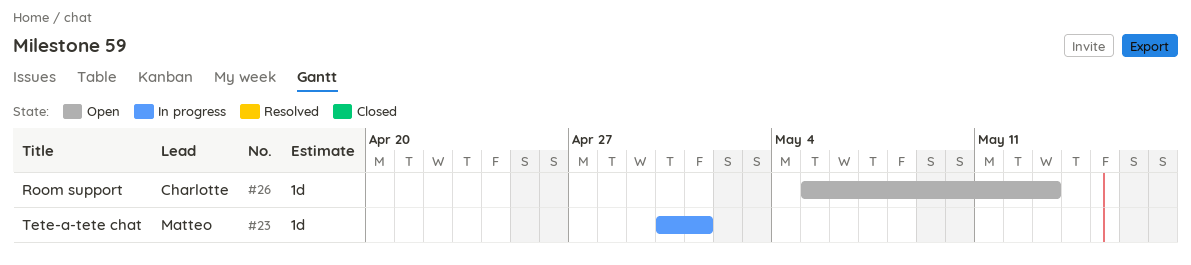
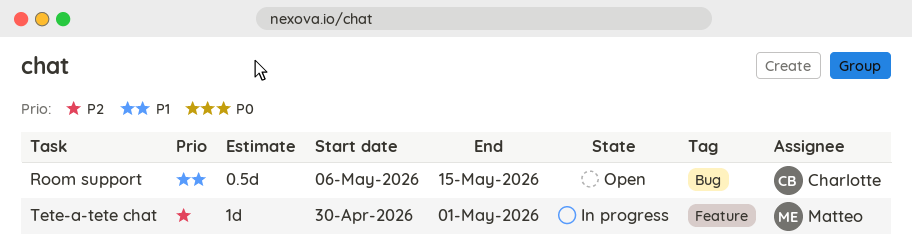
Room support, estimate: 1d -> 0.5d
Room support, start: May 5 -> May 6
Room support, due: May 13 -> May 15

